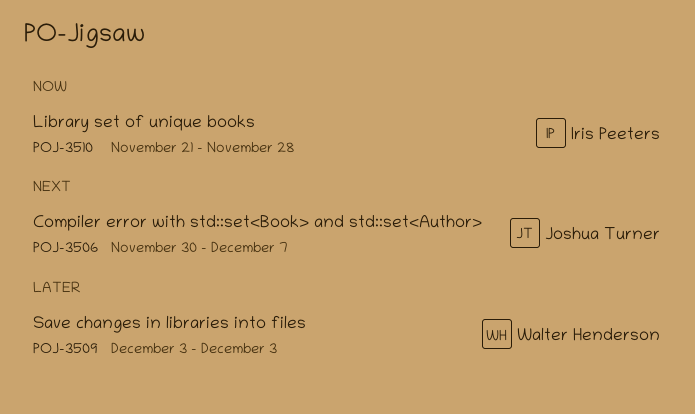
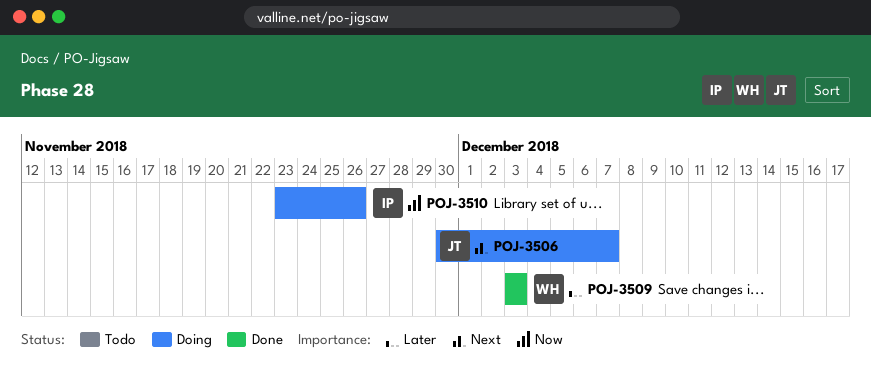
POJ-3510, start: Nov 21 -> Nov 23
POJ-3510, due: Nov 28 -> Nov 26

